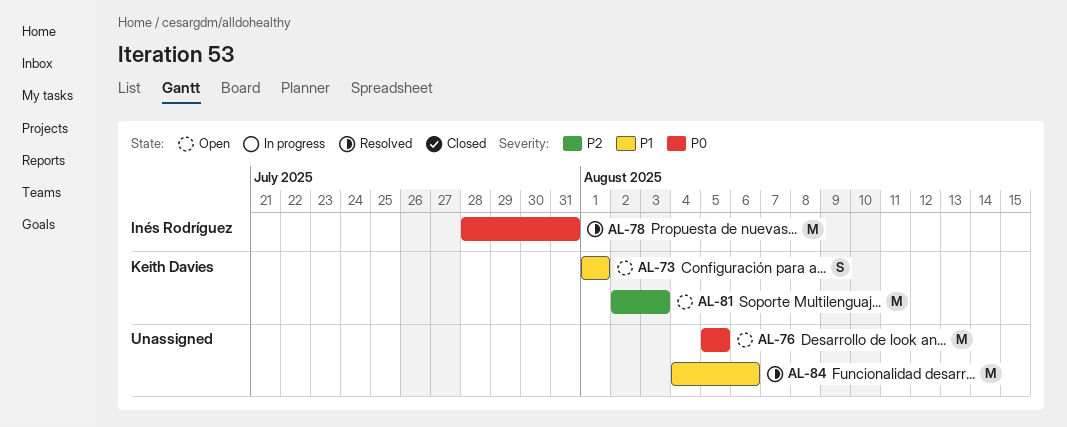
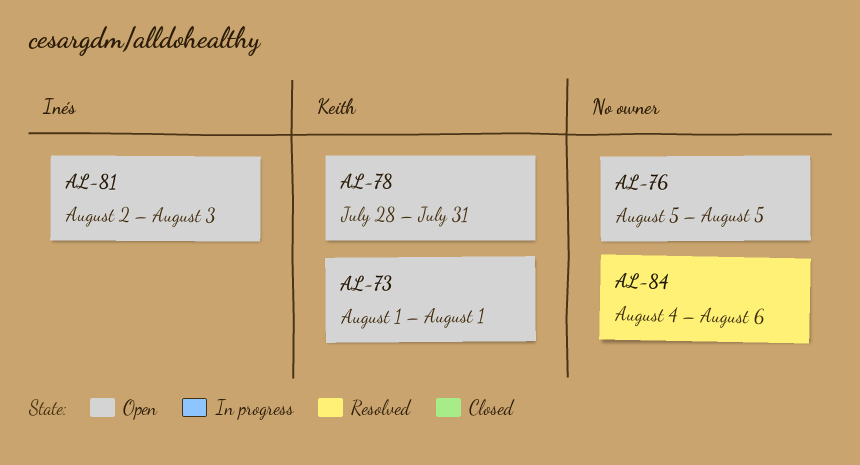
AL-78, status: Resolved -> Open
AL-78, owner: Inés Rodríguez -> Keith Davies
AL-81, owner: Keith Davies -> Inés Rodríguez

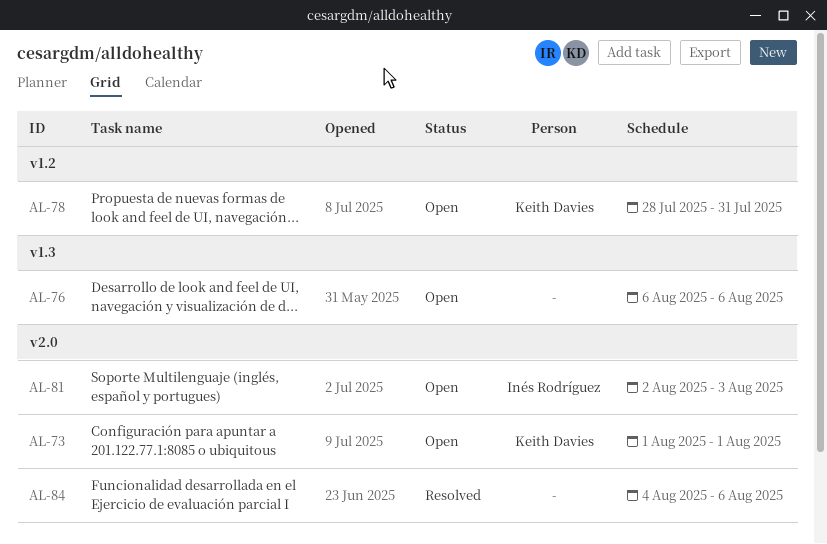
AL-76, start: Aug 5 -> Aug 6
AL-76, due: Aug 5 -> Aug 6

